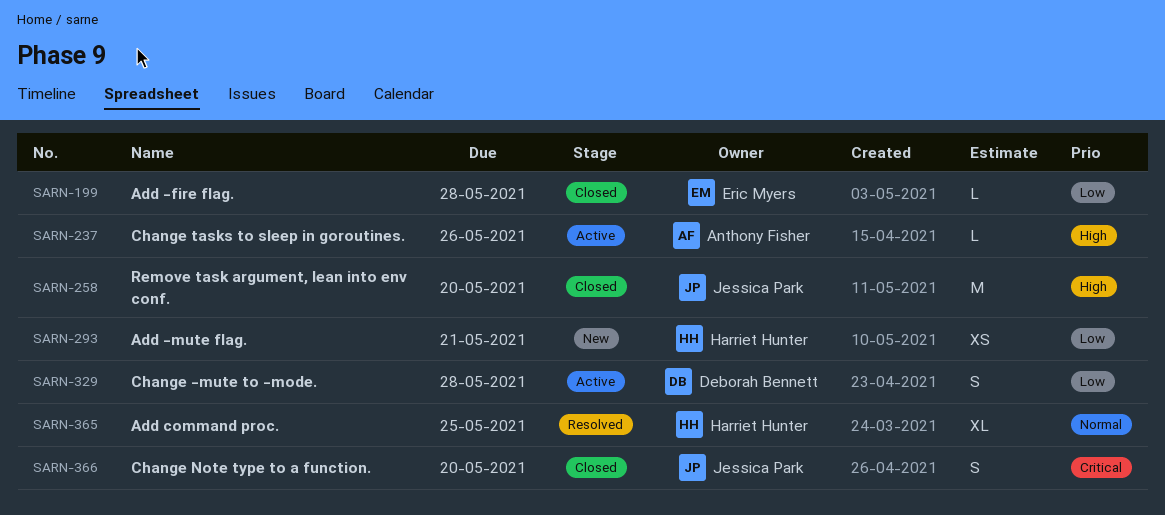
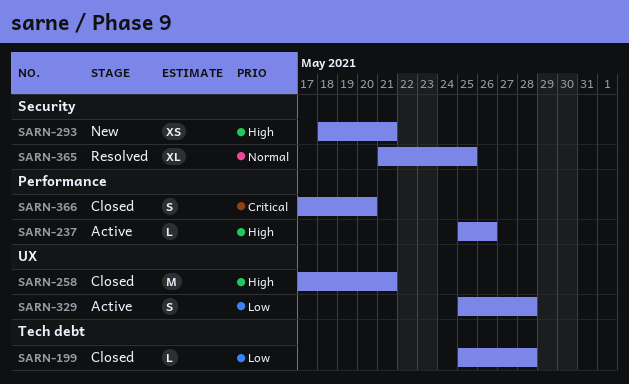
SARN-258, due: May 20 -> May 21
SARN-293, priority: Low -> High

